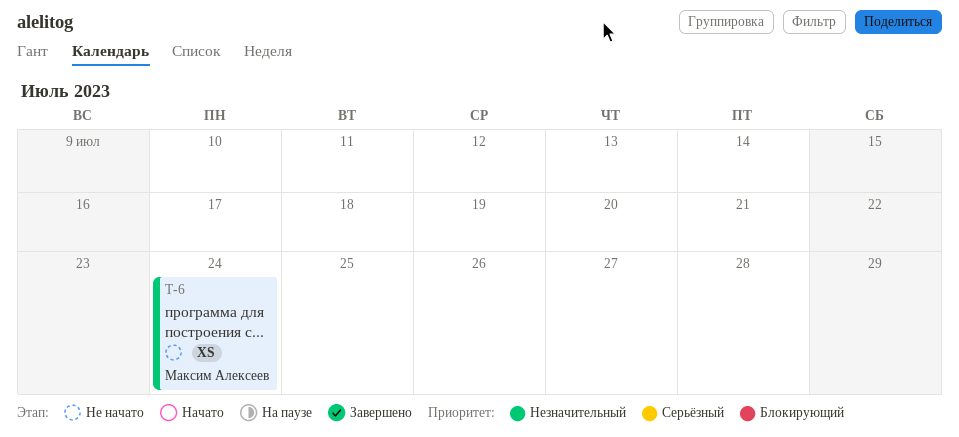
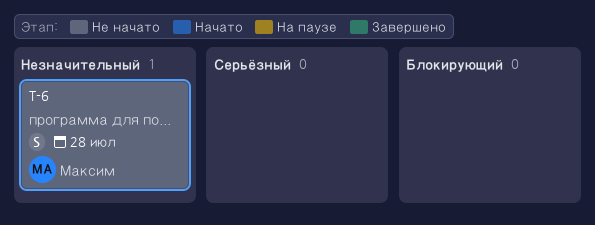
T-6, estimate: XS -> S
T-6, due: Jul 24 -> Jul 28

